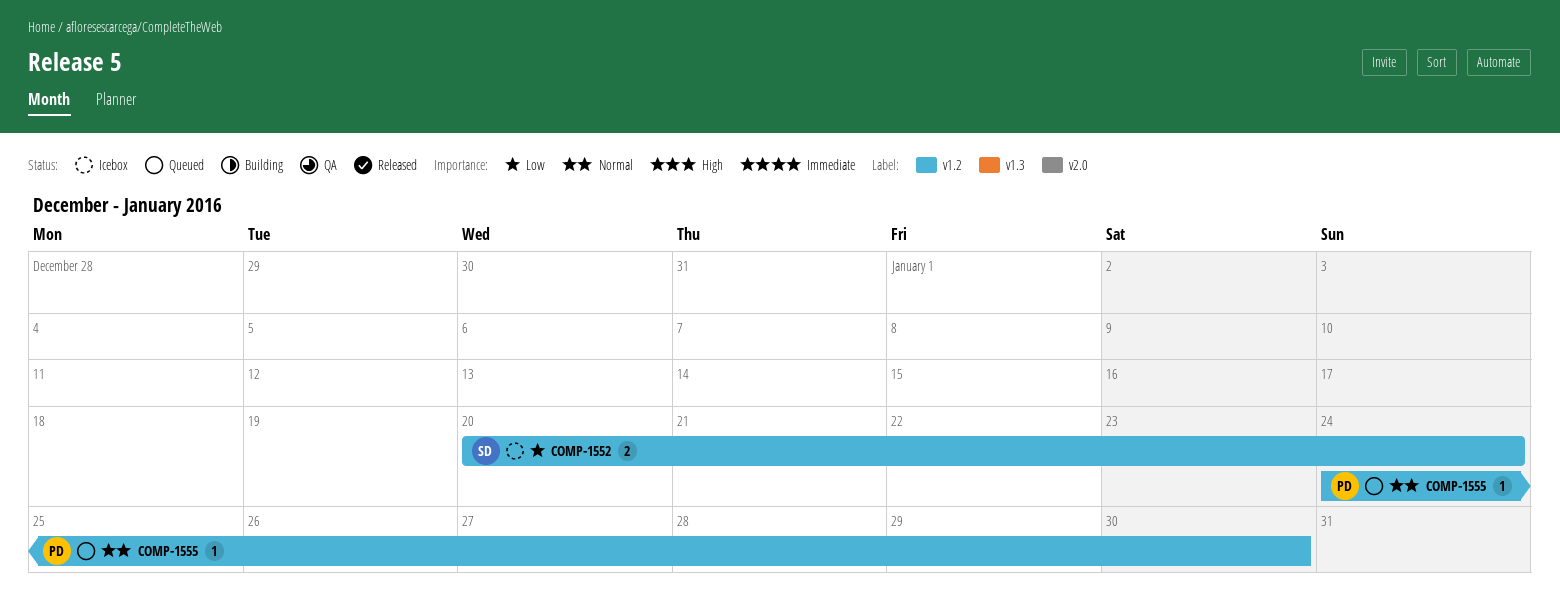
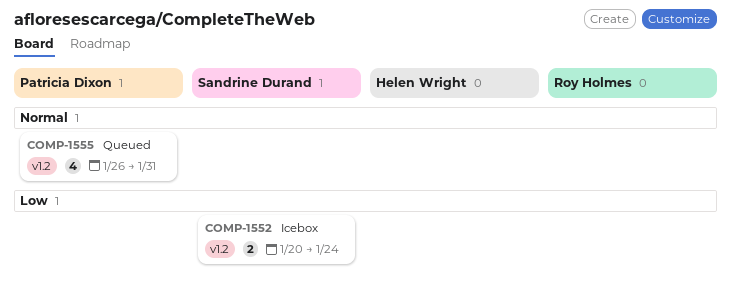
COMP-1555, estimate: 1 -> 4
COMP-1555, start: Jan 24 -> Jan 26
COMP-1555, due: Jan 30 -> Jan 31

